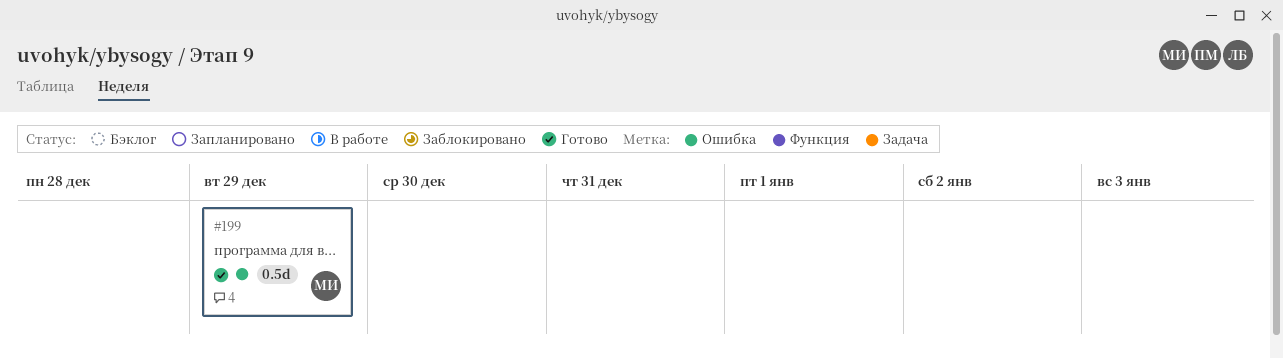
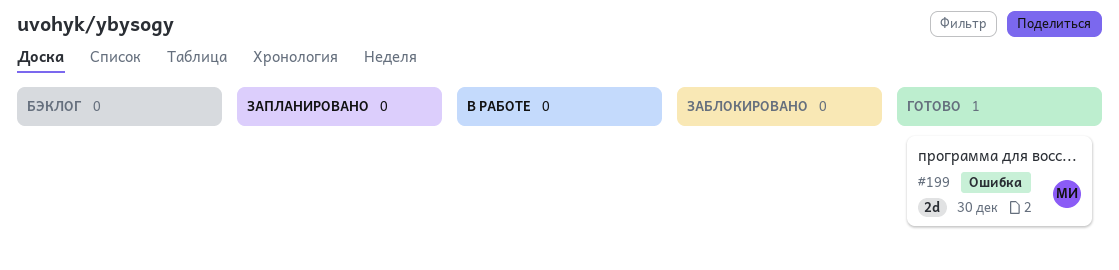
#199, estimate: 0.5d -> 2d
#199, due: Dec 29 -> Dec 30

